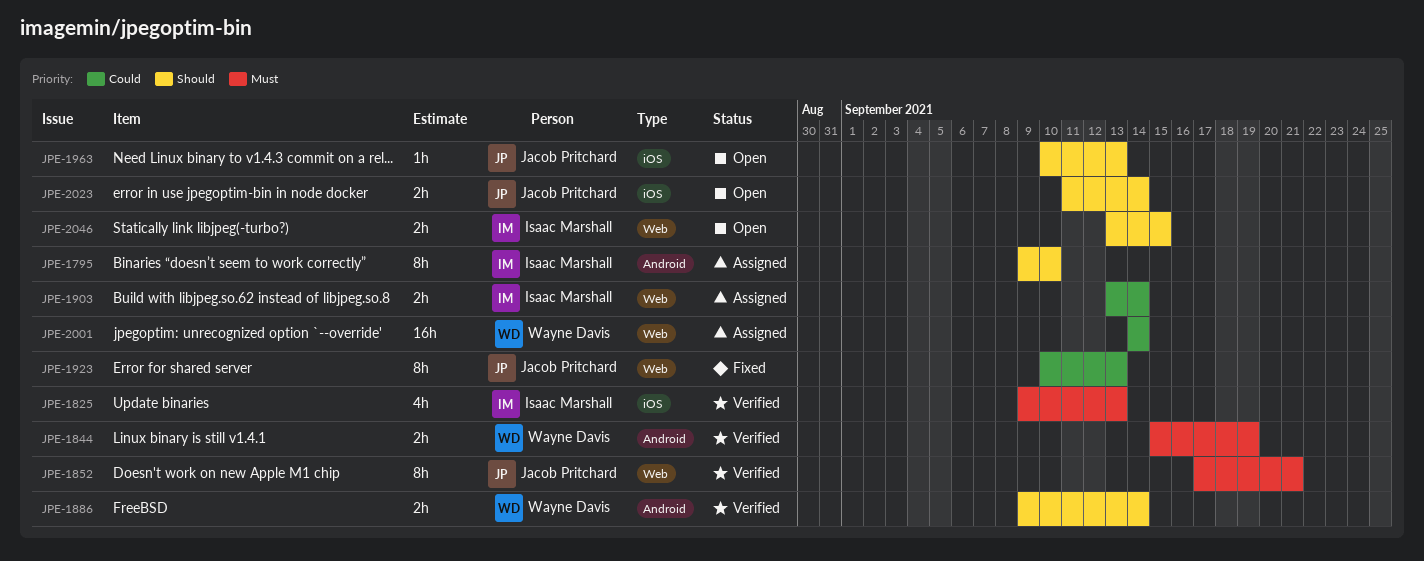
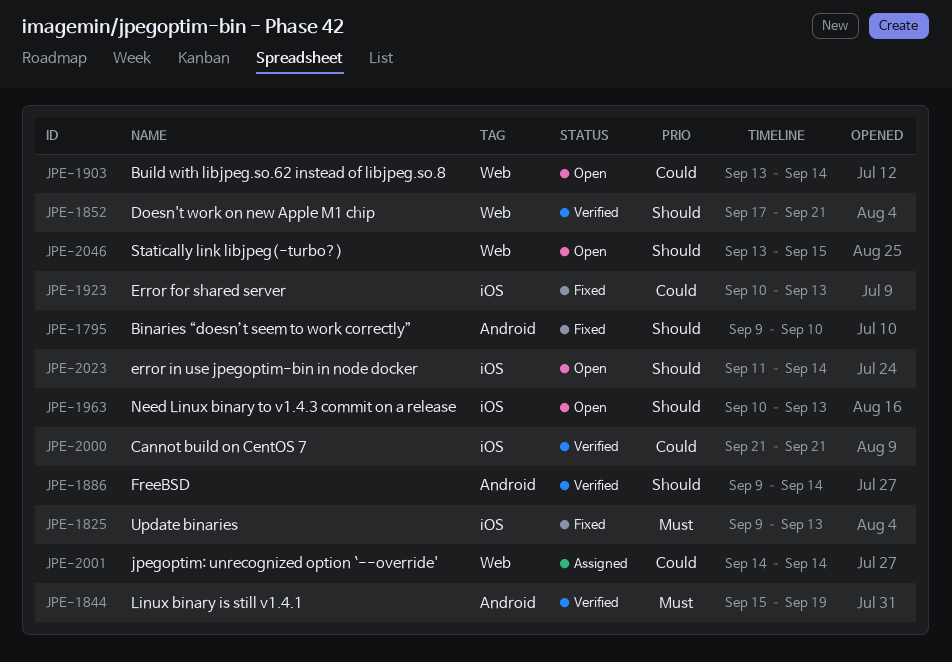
JPE-1795, status: Assigned -> Fixed
JPE-1825, status: Verified -> Fixed
JPE-1852, priority: Must -> Should
JPE-1903, status: Assigned -> Open
JPE-1923, label: Web -> iOS
JPE-2000: none -> present

